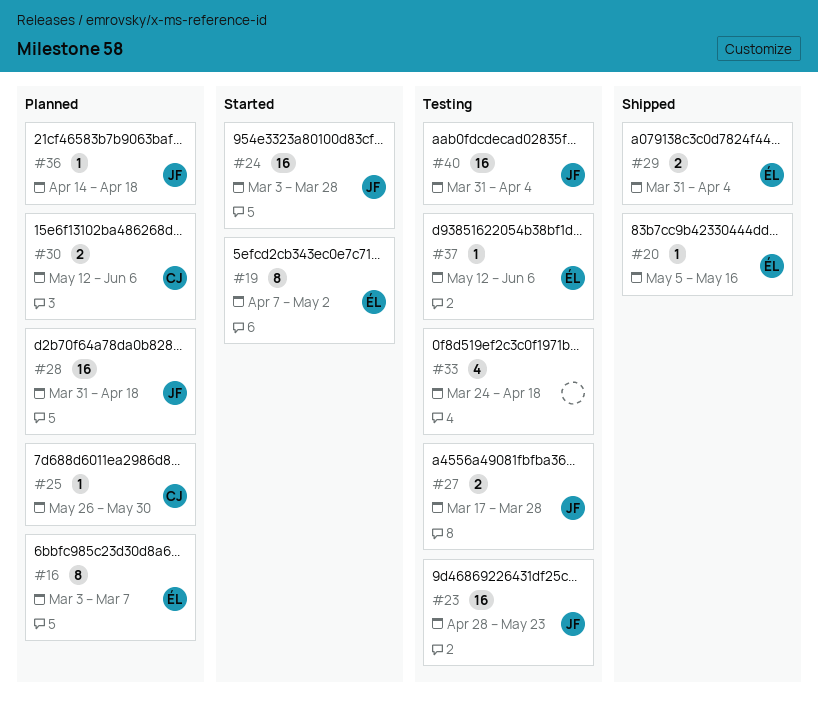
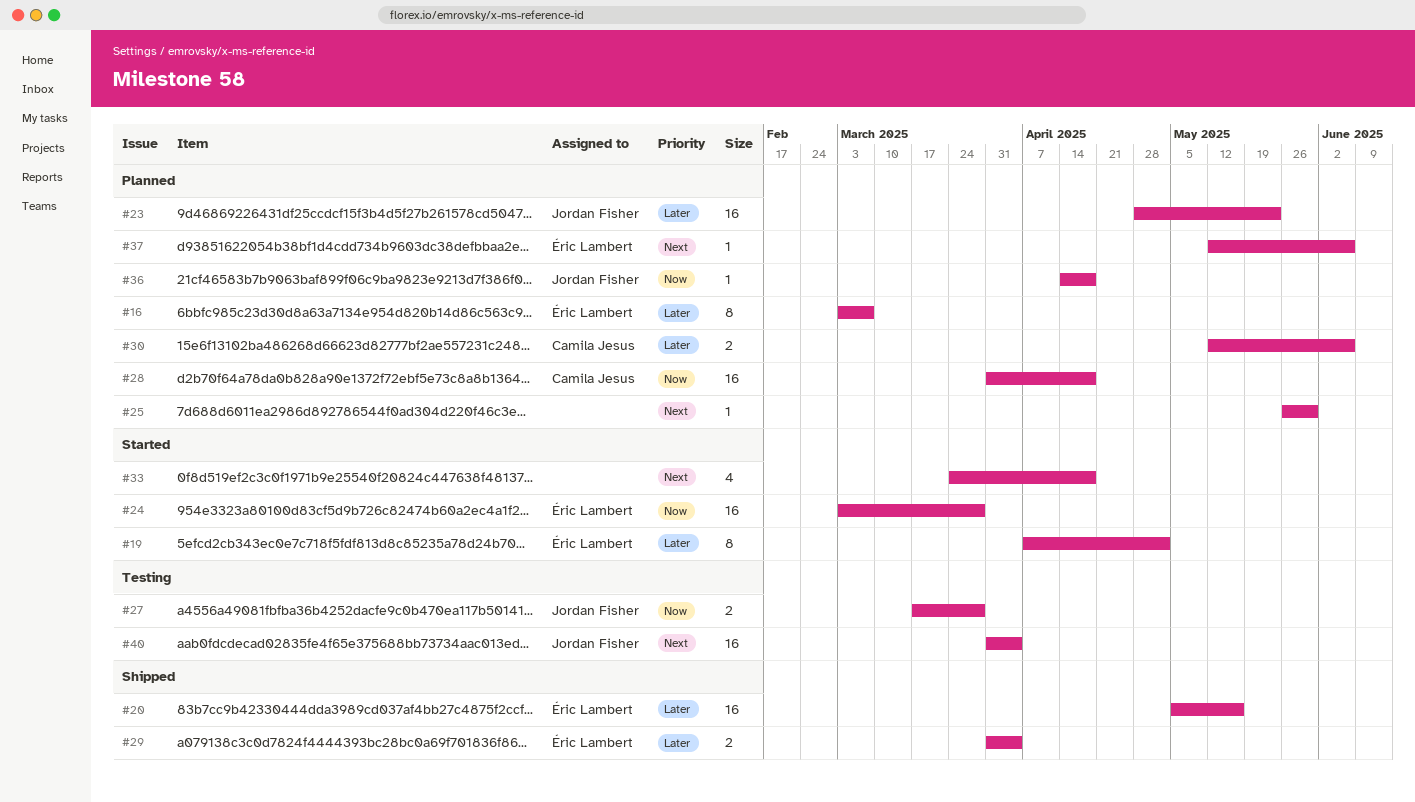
#20, estimate: 1 -> 16
#23, status: Testing -> Planned
#24, owner: Jordan Fisher -> Éric Lambert
#25, owner: Camila Jesus -> none
#28, owner: Jordan Fisher -> Camila Jesus
#33, status: Testing -> Started
#37, status: Testing -> Planned

